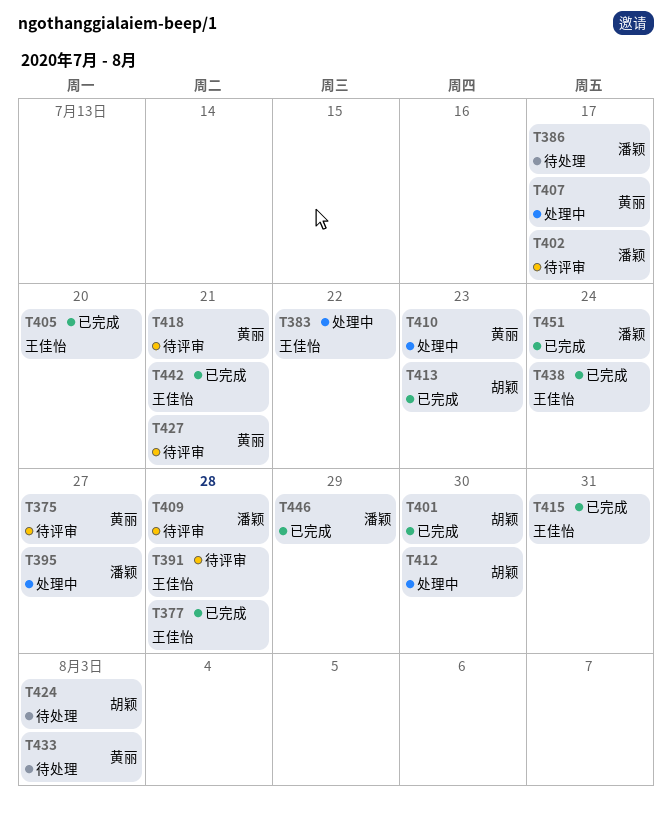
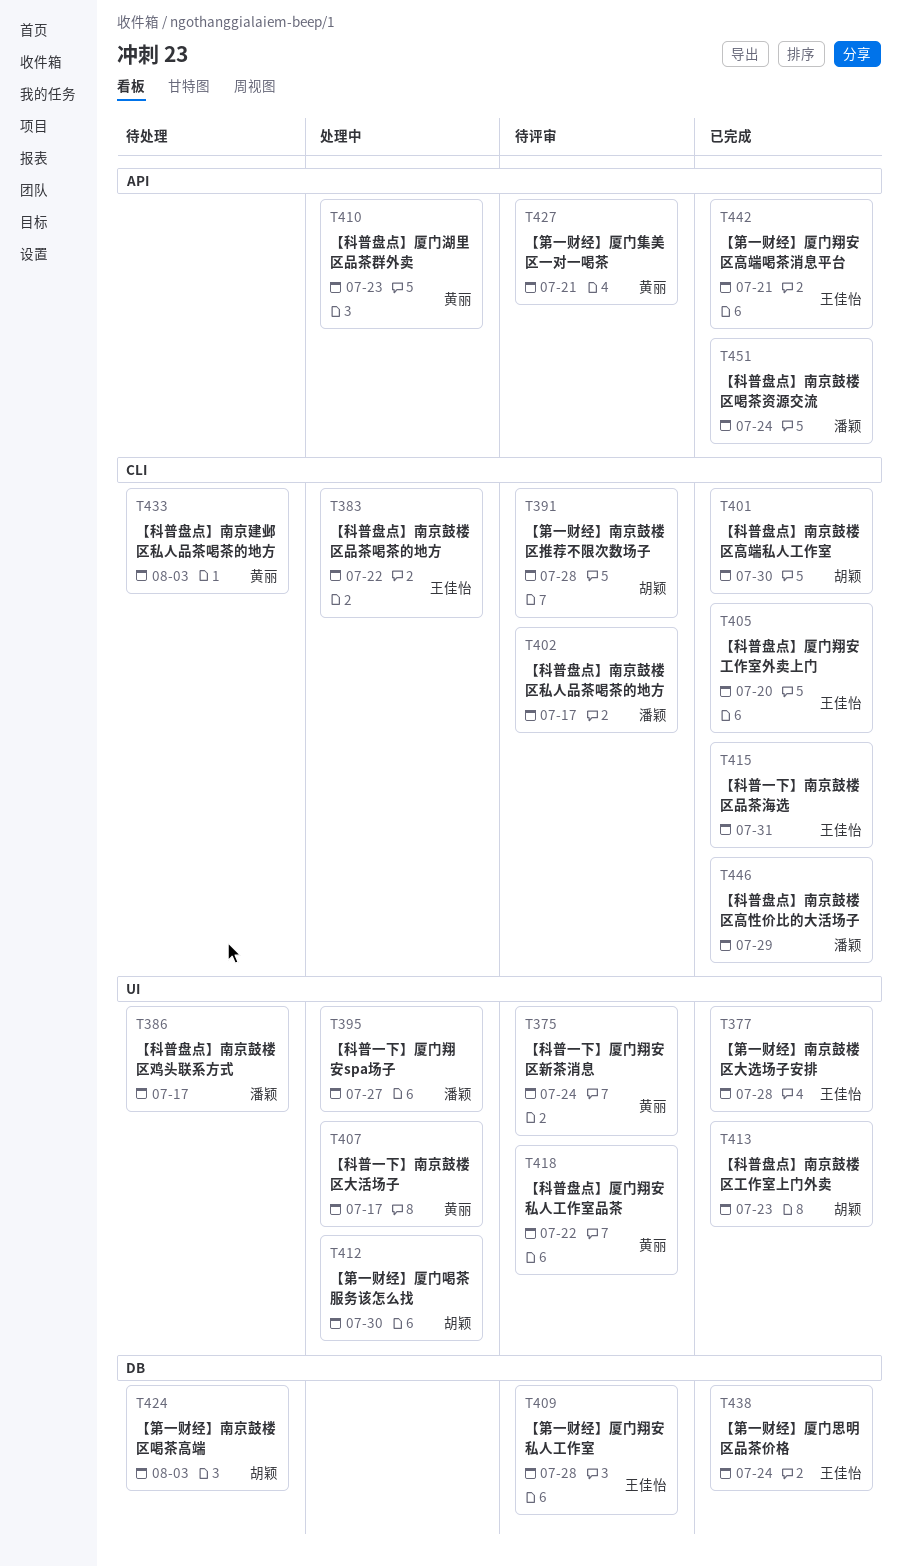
T375, due: Jul 27 -> Jul 24
T391, owner: 王佳怡 -> 胡颖
T409, owner: 潘颖 -> 王佳怡
T418, due: Jul 21 -> Jul 22

